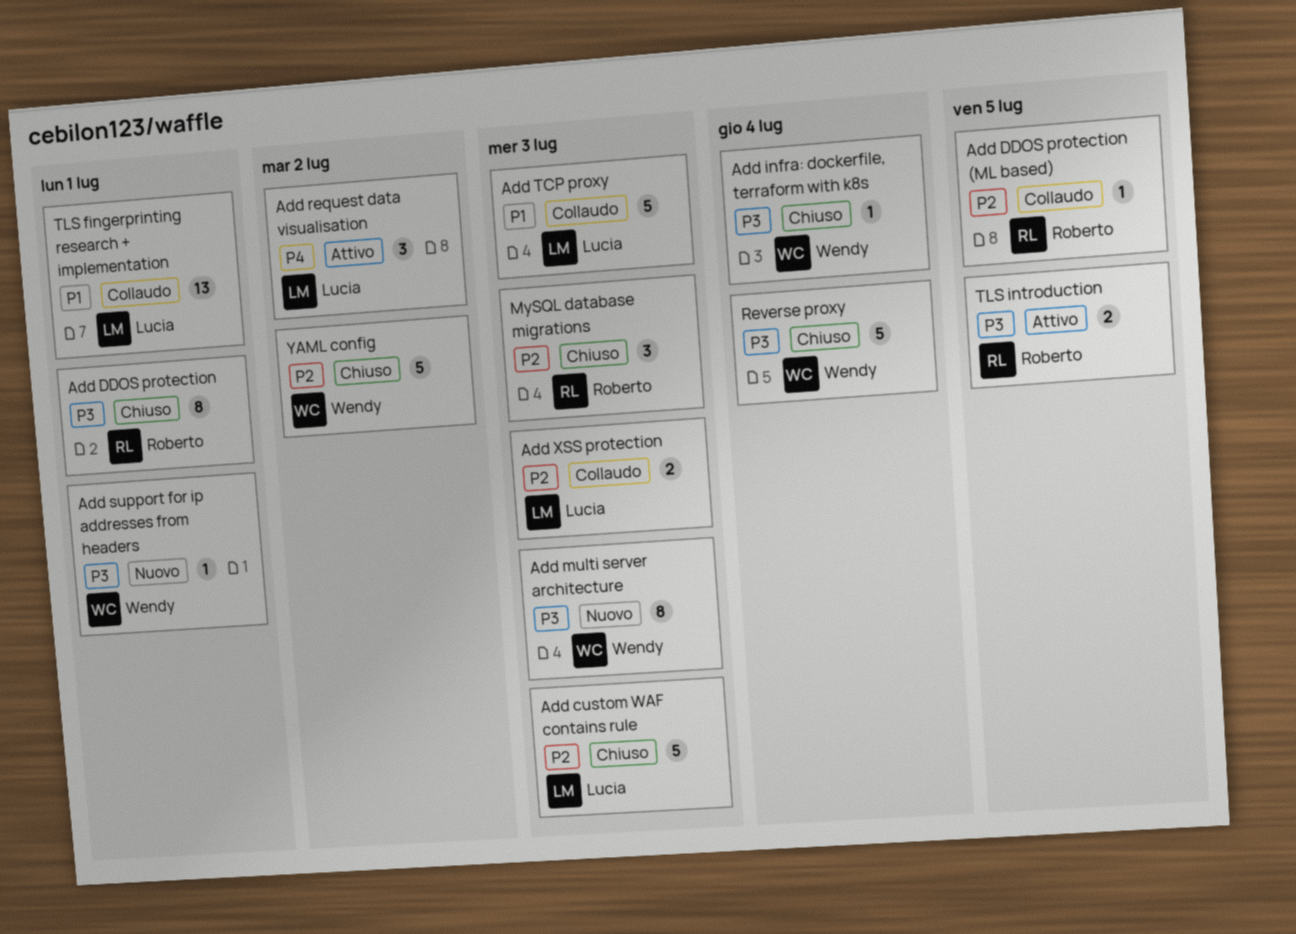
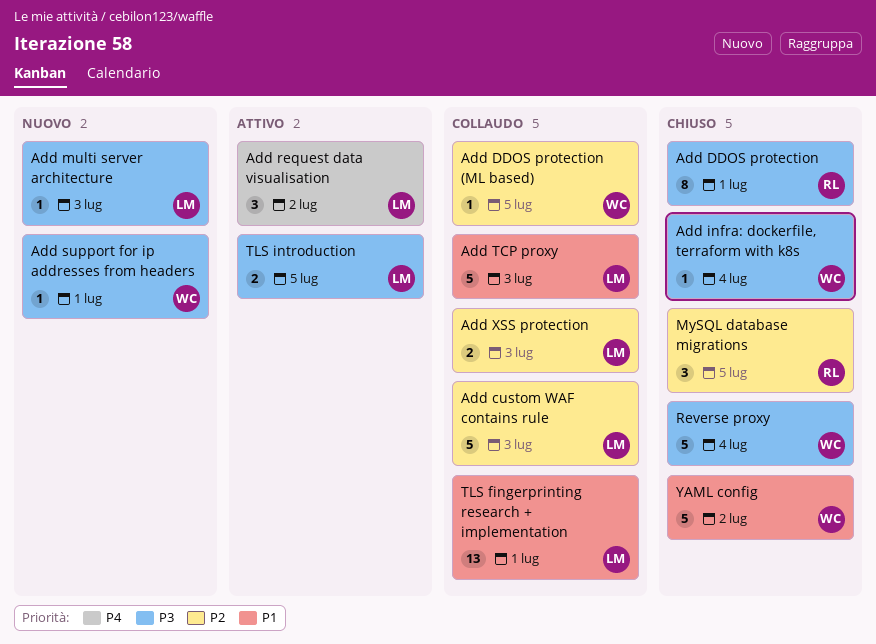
Add custom WAF contains rule, status: Chiuso -> Collaudo
Add DDOS protection (ML based), owner: Roberto -> Wendy
Add multi server architecture, owner: Wendy -> Lucia
Add multi server architecture, estimate: 8 -> 1
MySQL database migrations, due: Jul 3 -> Jul 5
TLS introduction, owner: Roberto -> Lucia
YAML config, priority: P2 -> P1

